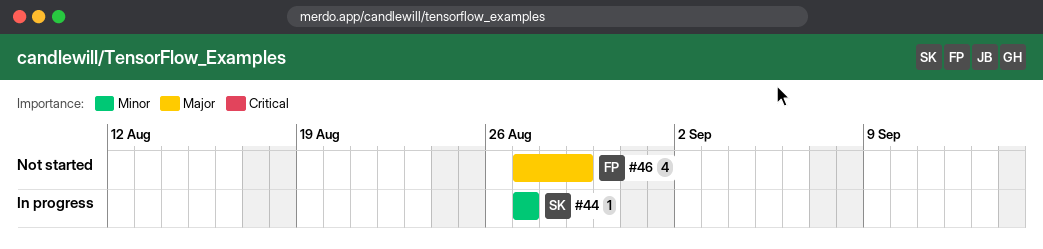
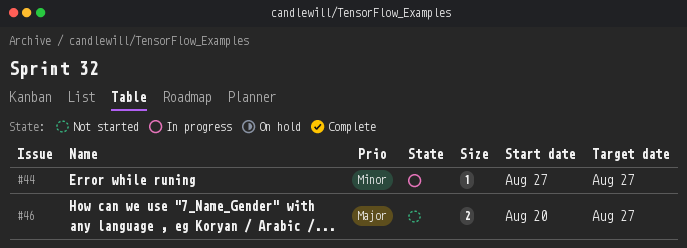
#46, estimate: 4 -> 2
#46, start: Aug 27 -> Aug 20
#46, due: Aug 29 -> Aug 27

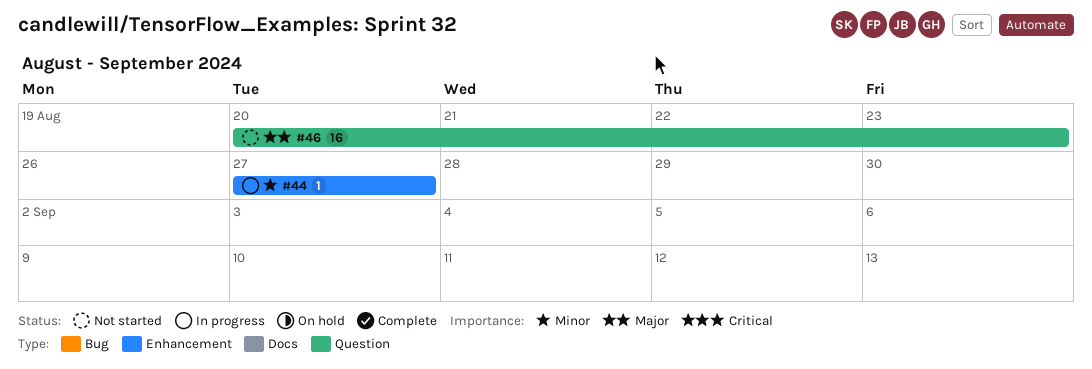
#46, estimate: 2 -> 16
#46, due: Aug 27 -> Aug 23

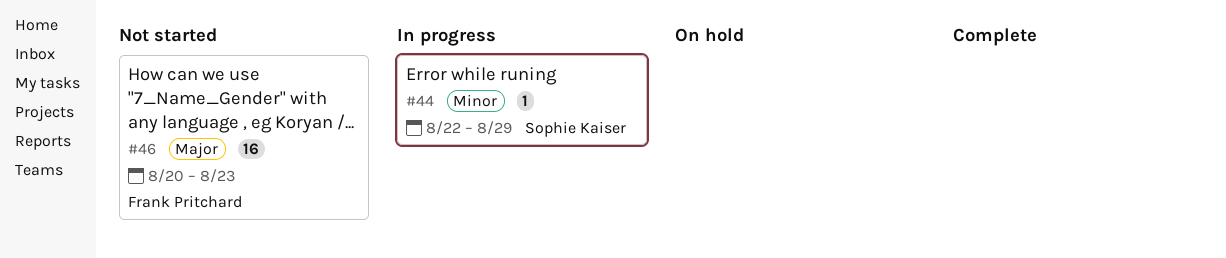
#44, start: Aug 27 -> Aug 22
#44, due: Aug 27 -> Aug 29

